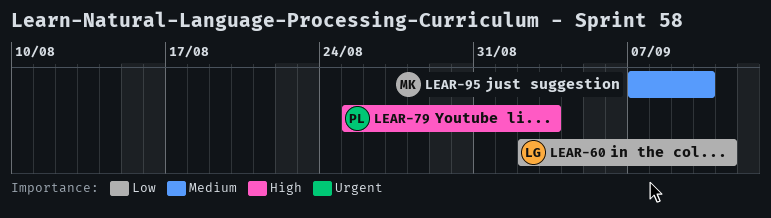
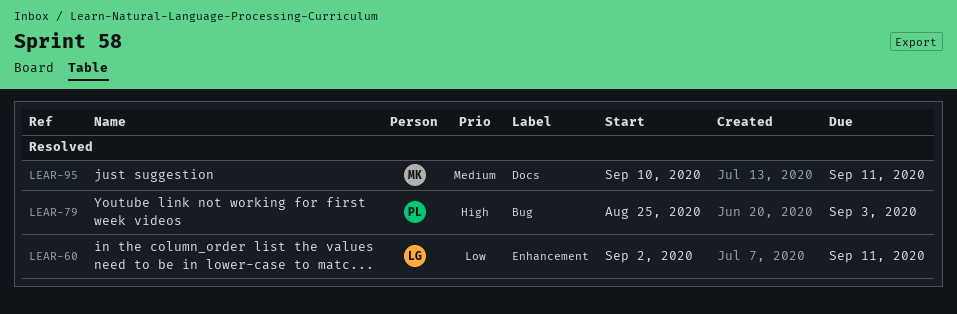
LEAR-95, start: Sep 7 -> Sep 10
LEAR-95, due: Sep 10 -> Sep 11

